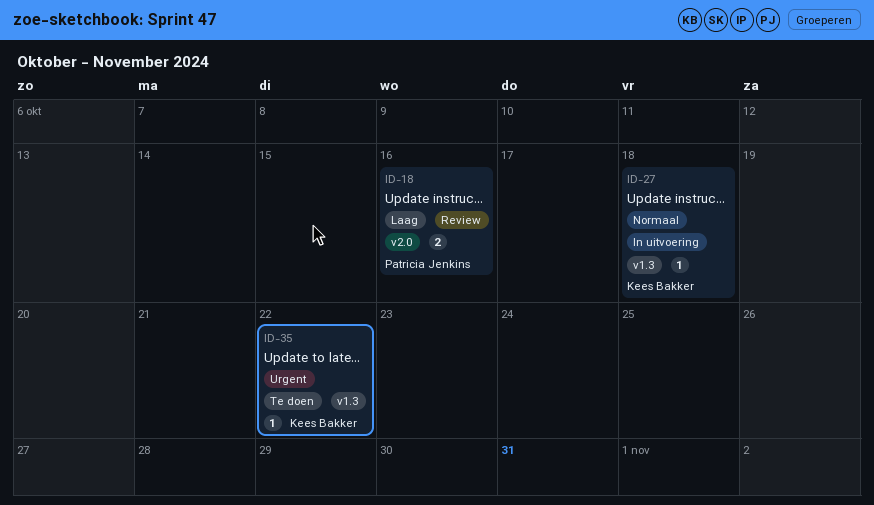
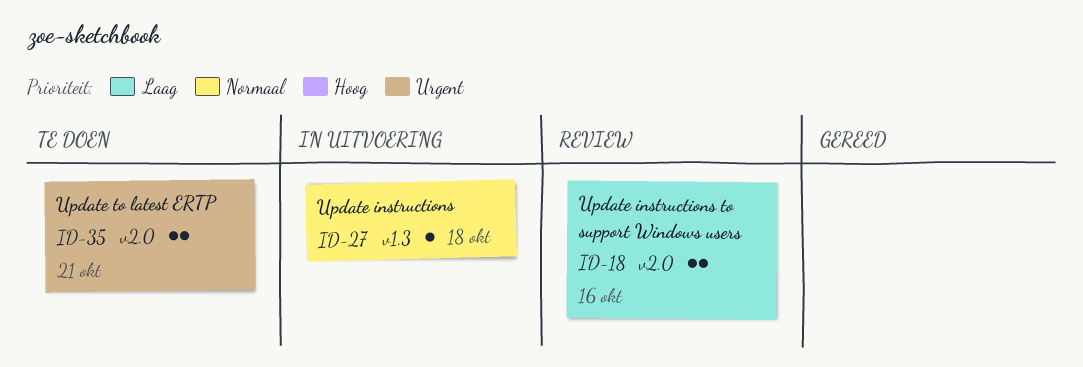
ID-35, label: v1.3 -> v2.0
ID-35, estimate: 1 -> 2
ID-35, due: Oct 22 -> Oct 21

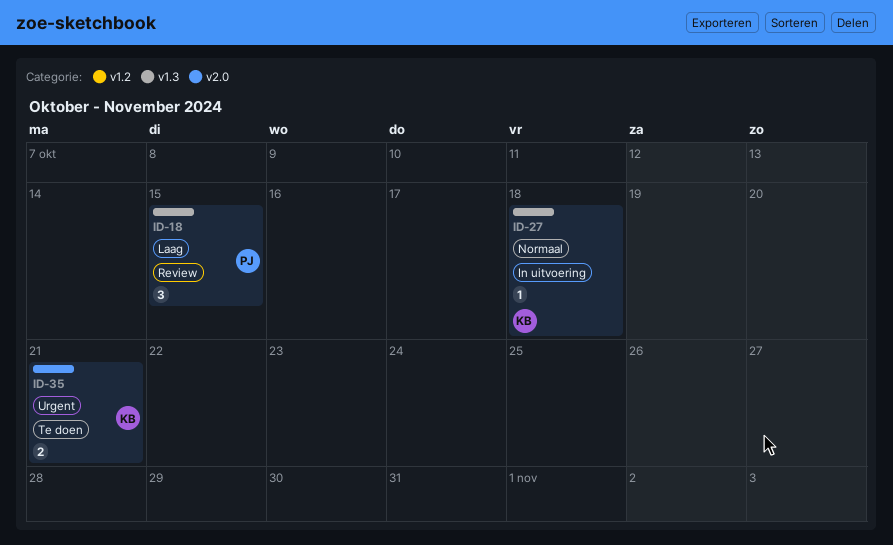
ID-18, label: v2.0 -> v1.3
ID-18, estimate: 2 -> 3
ID-18, due: Oct 16 -> Oct 15

